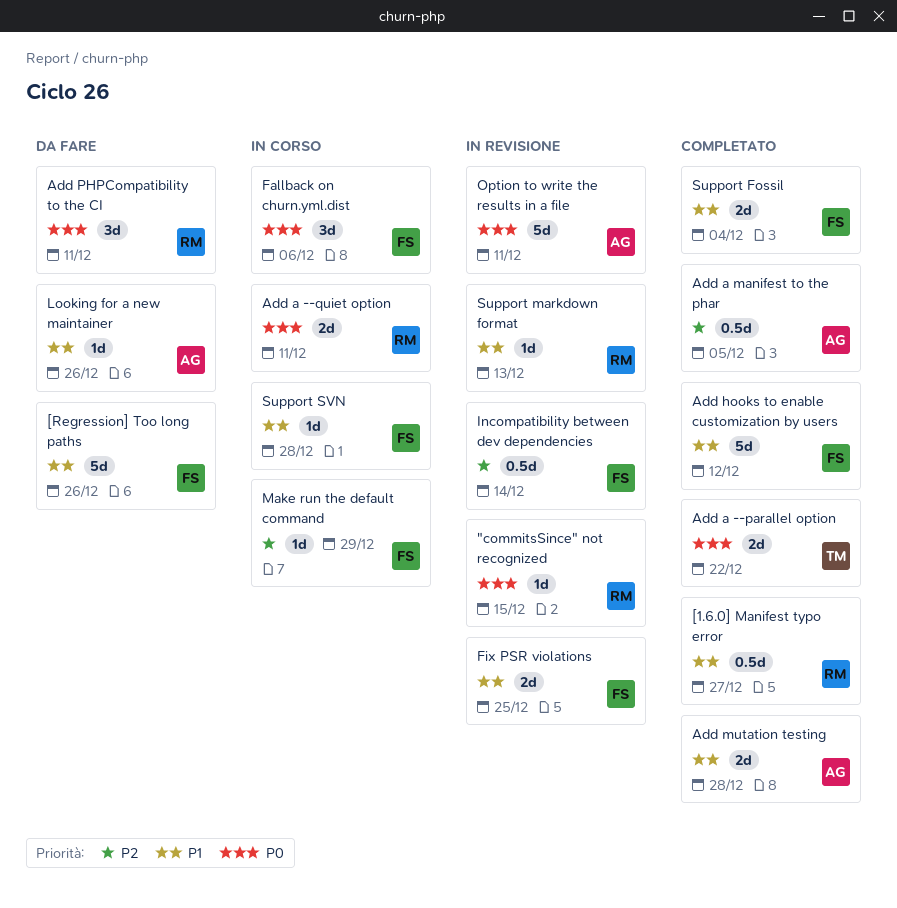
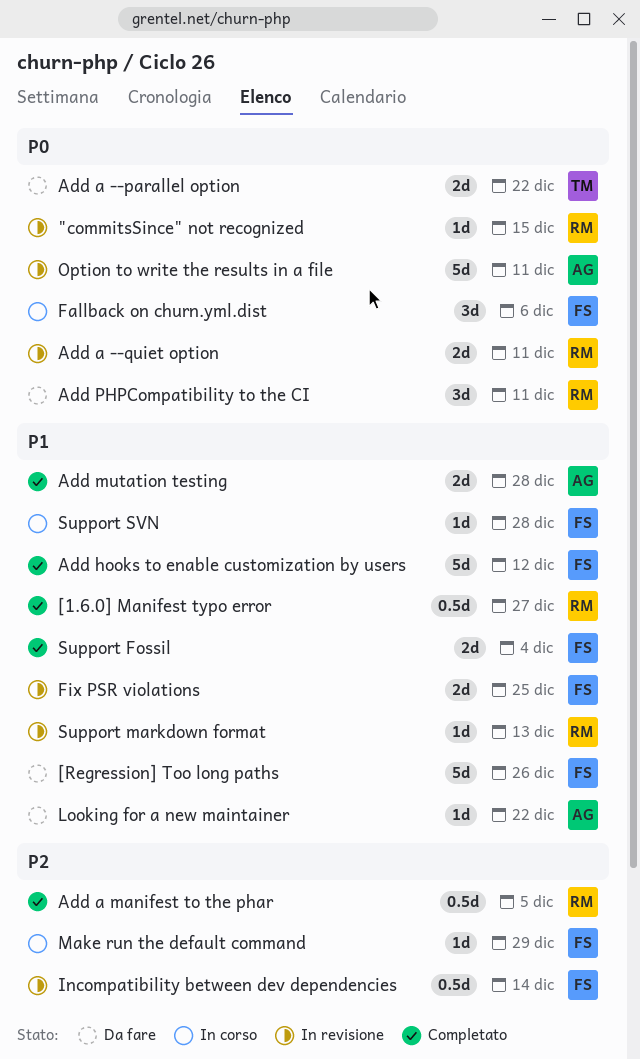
Add a --parallel option, status: Completato -> Da fare
Add a --quiet option, status: In corso -> In revisione
Add a manifest to the phar, owner: AG -> RM
Looking for a new maintainer, due: Dec 26 -> Dec 22

